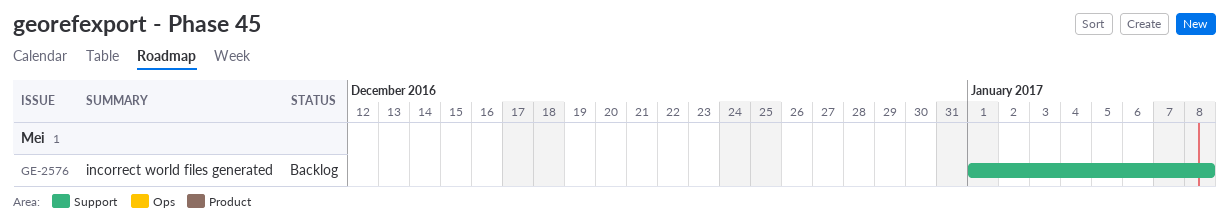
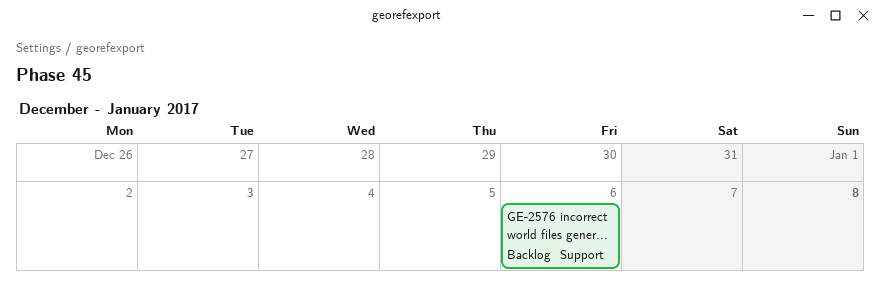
GE-2576, due: Jan 8 -> Jan 6

